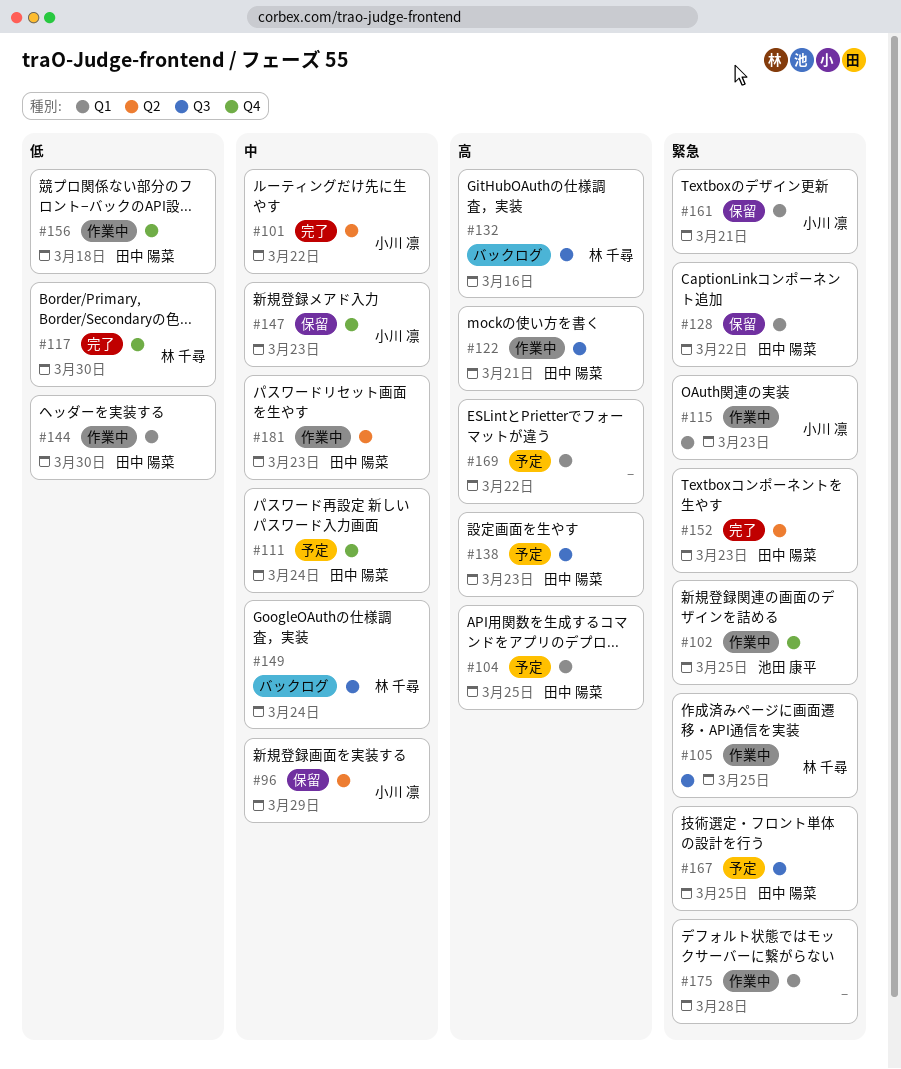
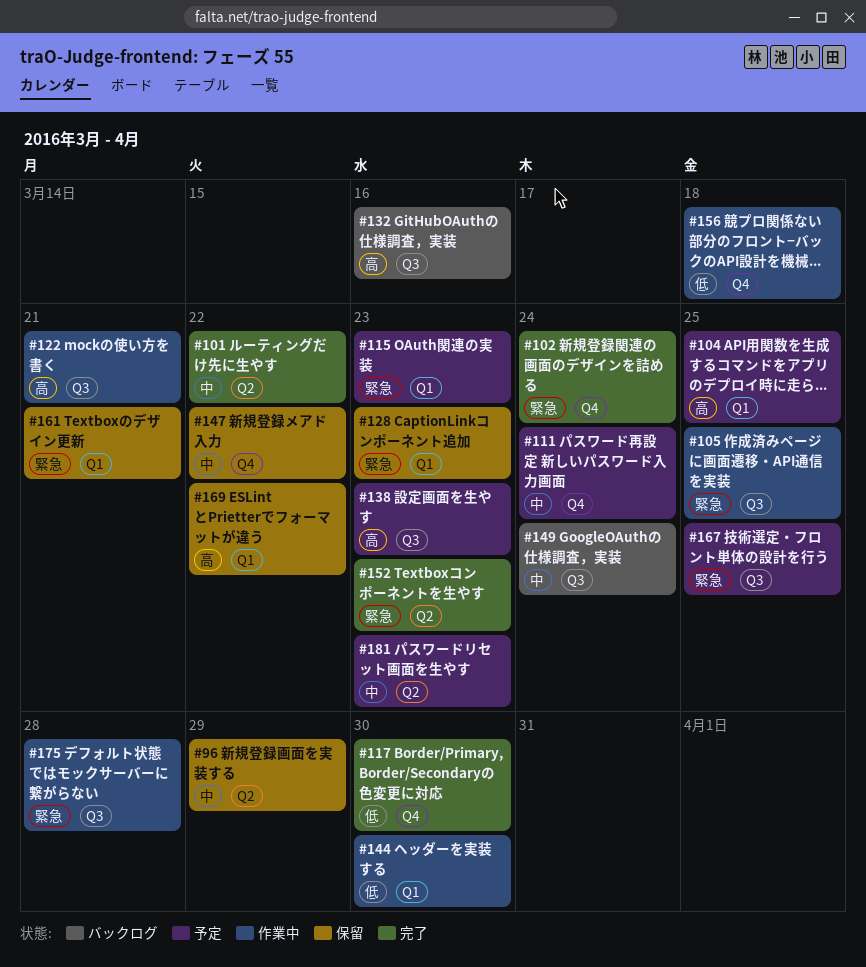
#102, status: 作業中 -> 完了
#102, due: Mar 25 -> Mar 24
#115, status: 作業中 -> 予定
#128, due: Mar 22 -> Mar 23
#147, due: Mar 23 -> Mar 22
#169, status: 予定 -> 保留
#175, label: Q1 -> Q3
#181, status: 作業中 -> 予定

